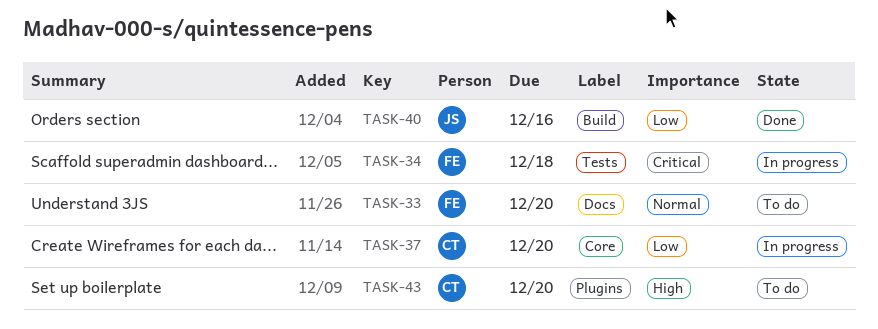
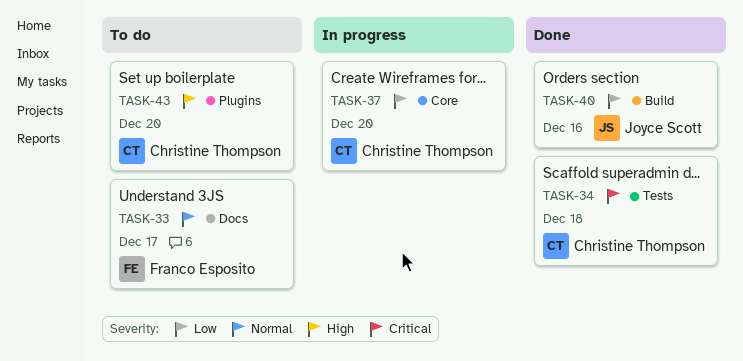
TASK-33, due: Dec 20 -> Dec 17
TASK-34, status: In progress -> Done
TASK-34, owner: Franco Esposito -> Christine Thompson

